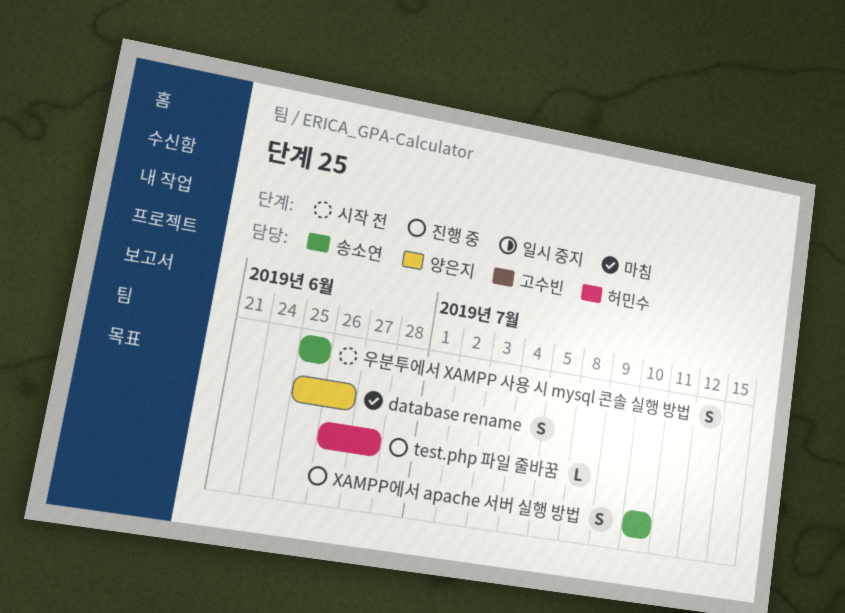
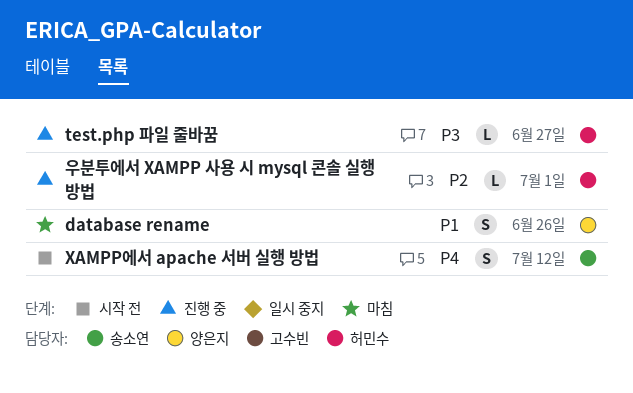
XAMPP에서 apache 서버 실행 방법, status: 진행 중 -> 시작 전
XAMPP에서 apache 서버 실행 방법, due: Jul 10 -> Jul 12
우분투에서 XAMPP 사용 시 mysql 콘솔 실행 방법, status: 시작 전 -> 진행 중
우분투에서 XAMPP 사용 시 mysql 콘솔 실행 방법, owner: 송소연 -> 허민수
우분투에서 XAMPP 사용 시 mysql 콘솔 실행 방법, estimate: S -> L
우분투에서 XAMPP 사용 시 mysql 콘솔 실행 방법, due: Jun 25 -> Jul 1

